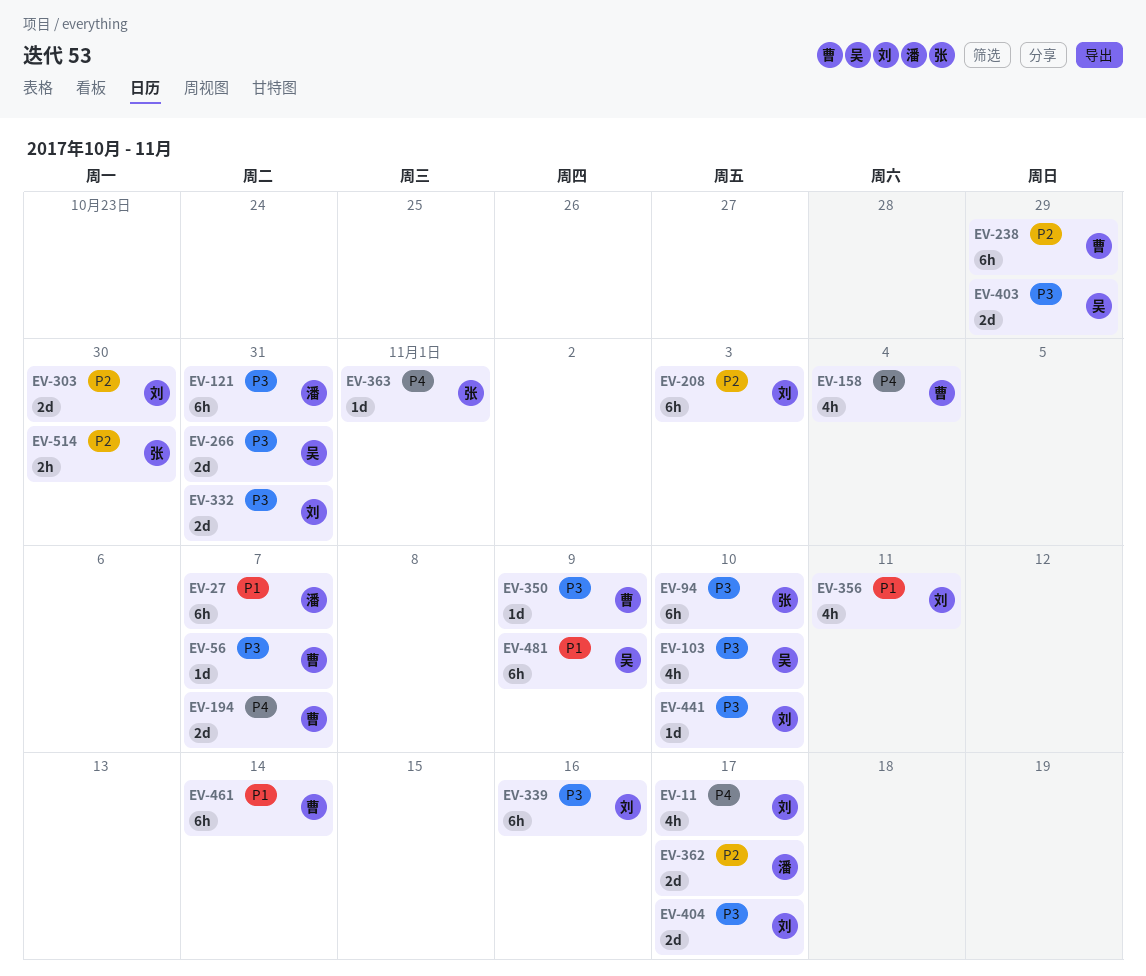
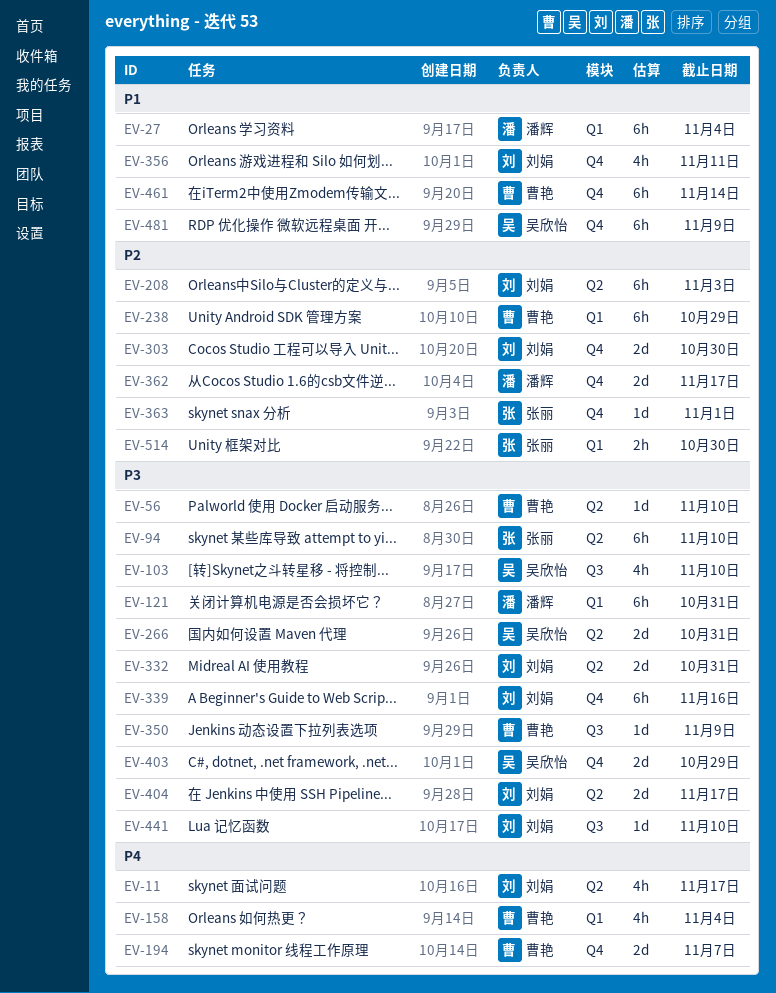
EV-27, due: Nov 7 -> Nov 4
EV-56, due: Nov 7 -> Nov 10
EV-363, priority: P4 -> P2

